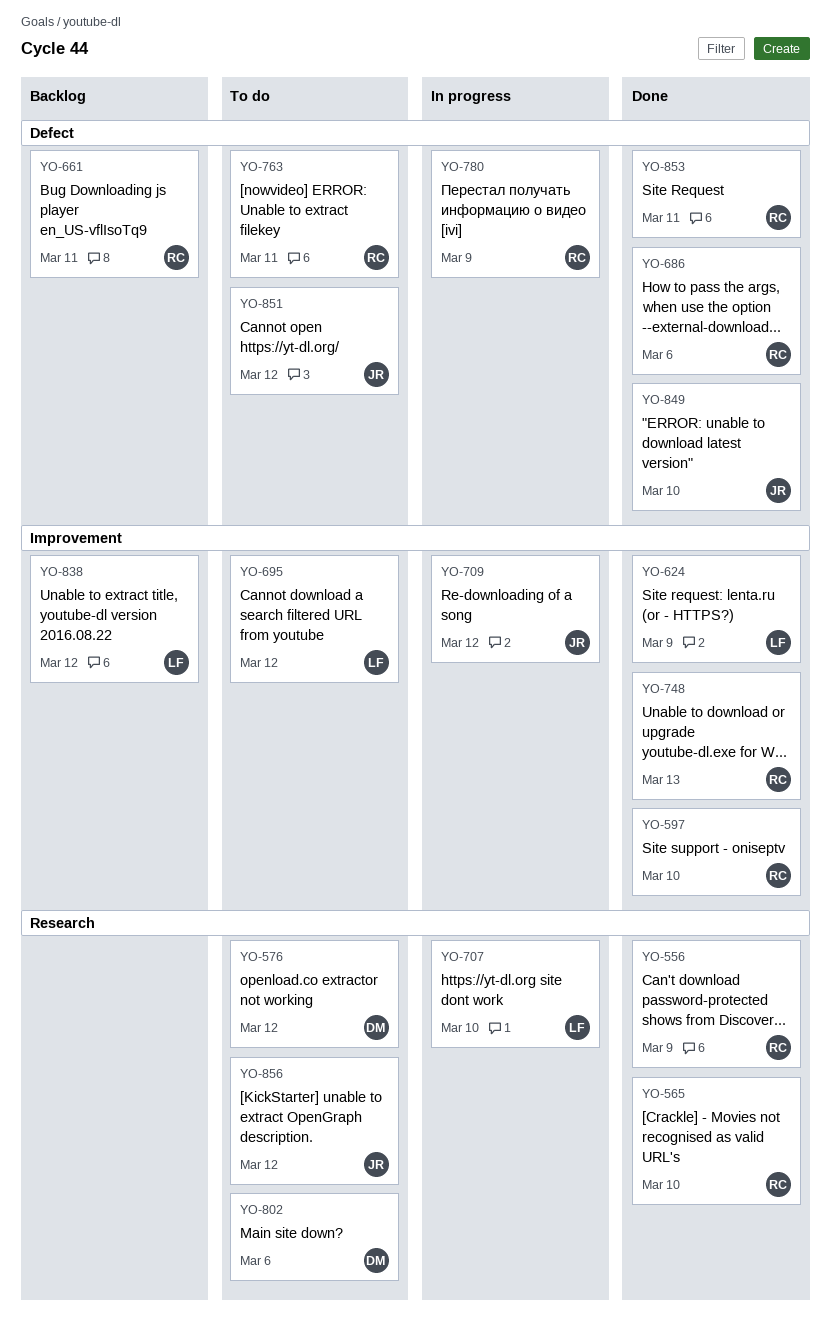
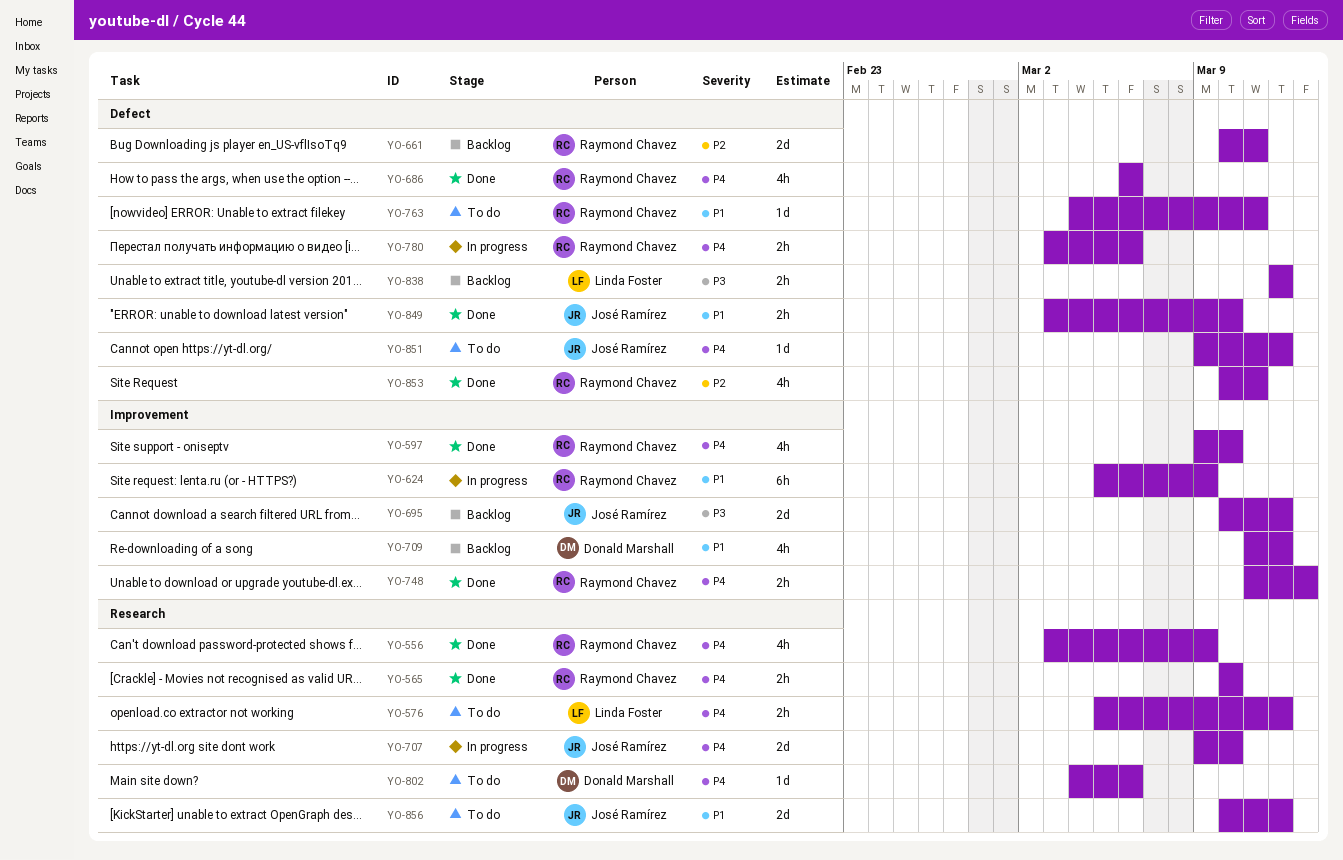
YO-576, owner: Donald Marshall -> Linda Foster
YO-624, status: Done -> In progress
YO-624, owner: Linda Foster -> Raymond Chavez
YO-695, status: To do -> Backlog
YO-695, owner: Linda Foster -> José Ramírez
YO-707, owner: Linda Foster -> José Ramírez
YO-709, status: In progress -> Backlog
YO-709, owner: José Ramírez -> Donald Marshall
YO-780, due: Mar 9 -> Mar 6
YO-838, label: Improvement -> Defect

